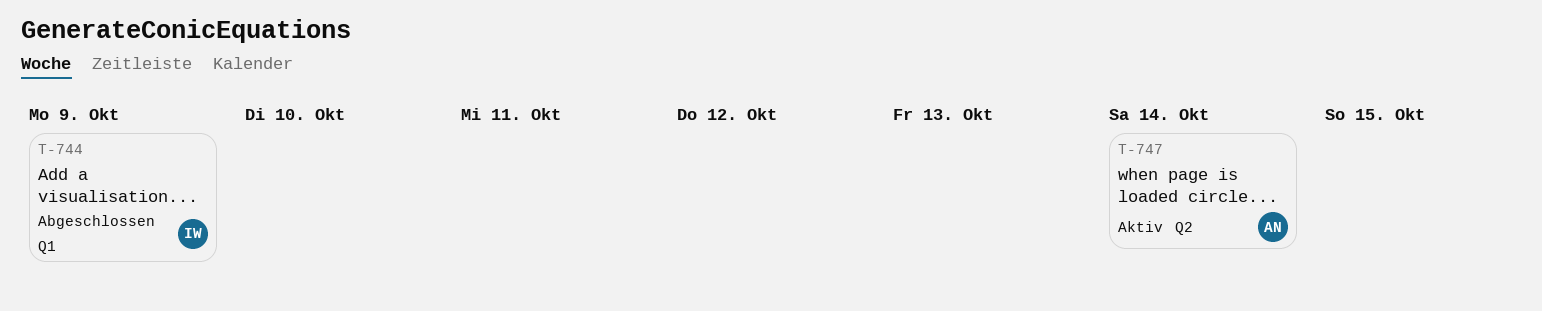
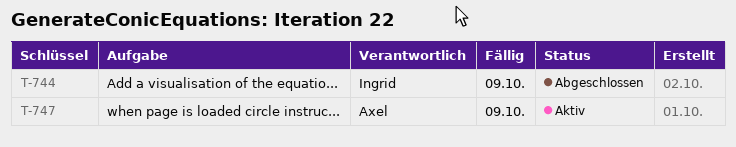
T-747, due: Oct 14 -> Oct 9

